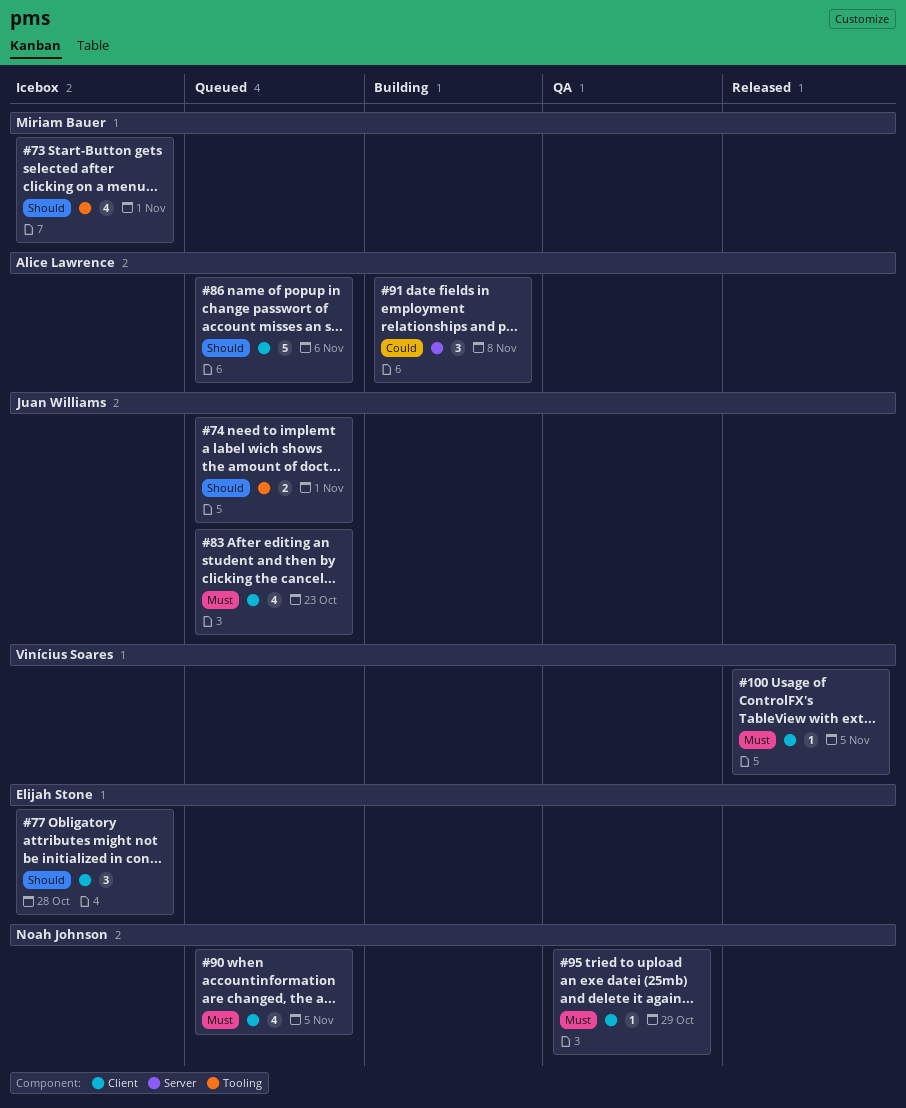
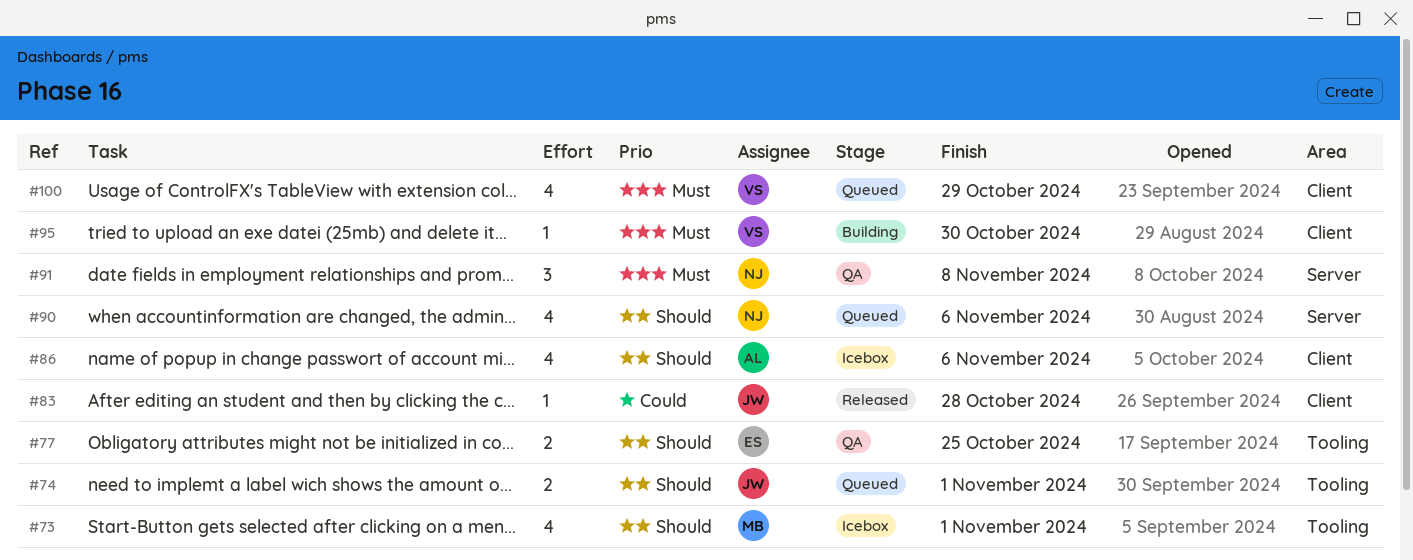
#77, status: Icebox -> QA
#77, label: Client -> Tooling
#77, estimate: 3 -> 2
#77, due: Oct 28 -> Oct 25
#83, status: Queued -> Released
#83, priority: Must -> Could
#83, estimate: 4 -> 1
#83, due: Oct 23 -> Oct 28
#86, status: Queued -> Icebox
#86, estimate: 5 -> 4
#90, priority: Must -> Should
#90, label: Client -> Server
#90, due: Nov 5 -> Nov 6
#91, status: Building -> QA
#91, owner: Alice Lawrence -> Noah Johnson
#91, priority: Could -> Must
#95, status: QA -> Building
#95, owner: Noah Johnson -> Vinícius Soares
#95, due: Oct 29 -> Oct 30
#100, status: Released -> Queued
#100, estimate: 1 -> 4
#100, due: Nov 5 -> Oct 29

